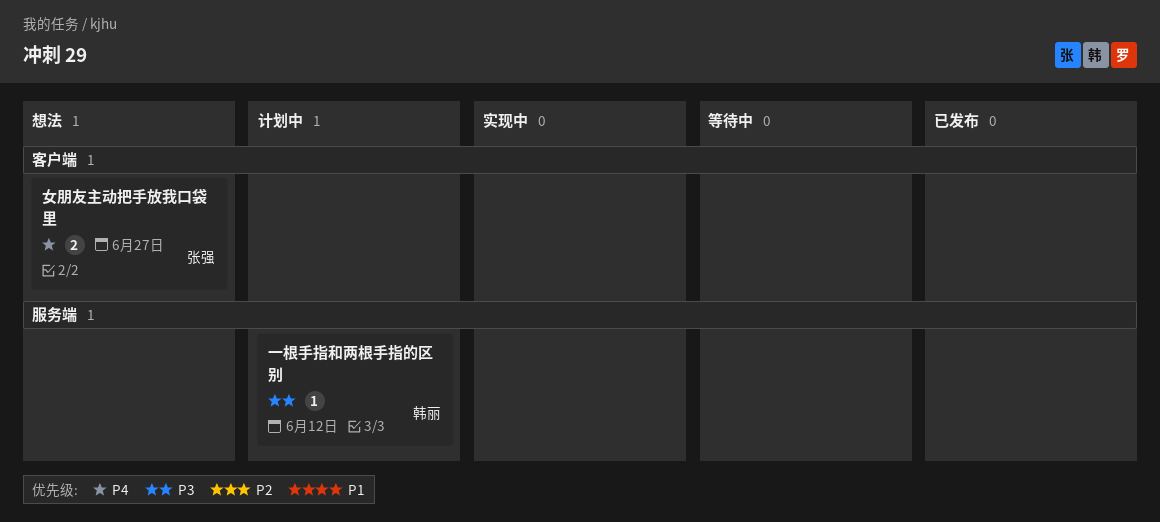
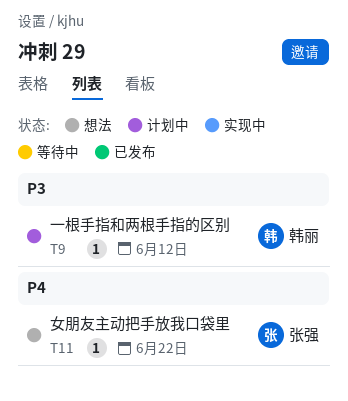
女朋友主动把手放我口袋里, estimate: 2 -> 1
女朋友主动把手放我口袋里, due: Jun 27 -> Jun 22

